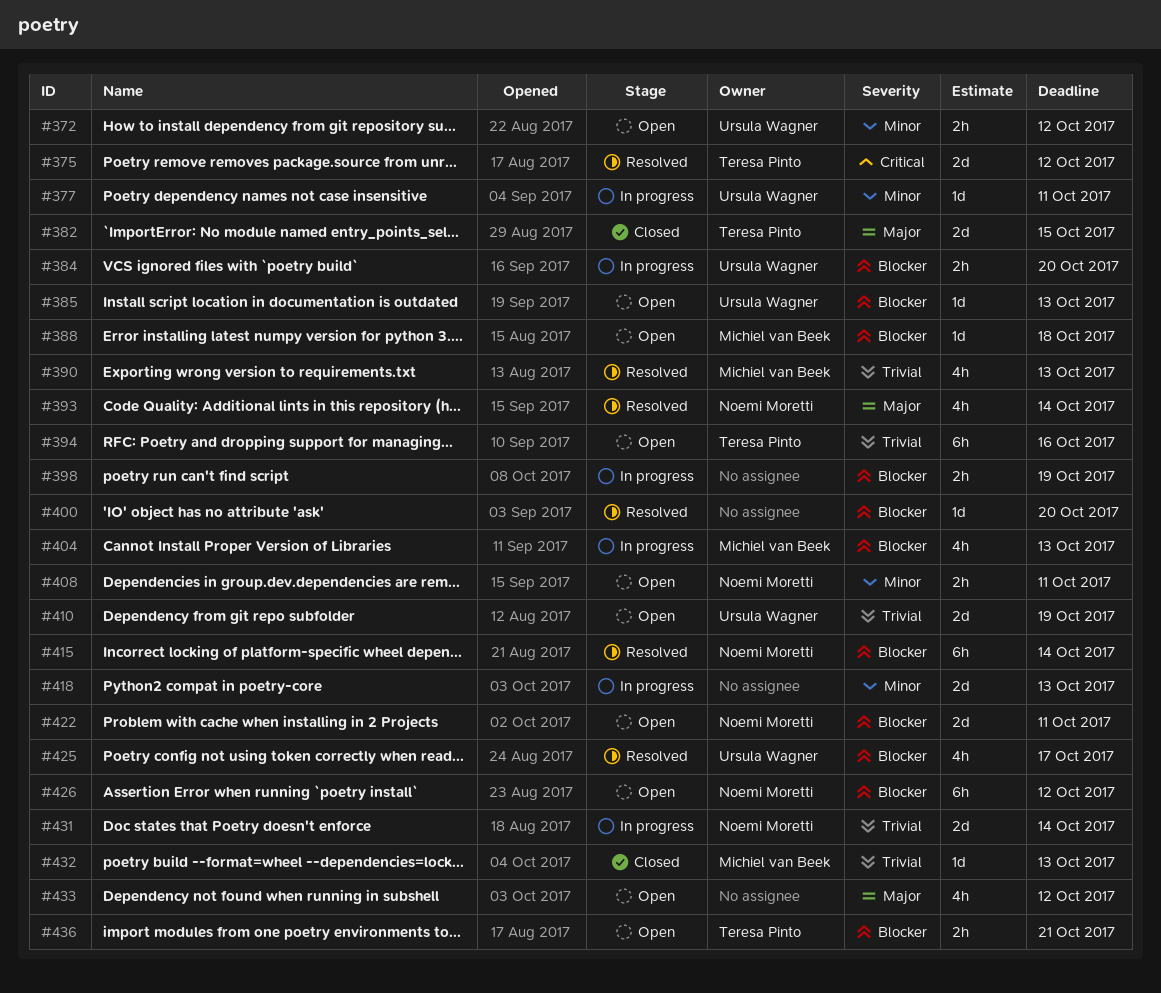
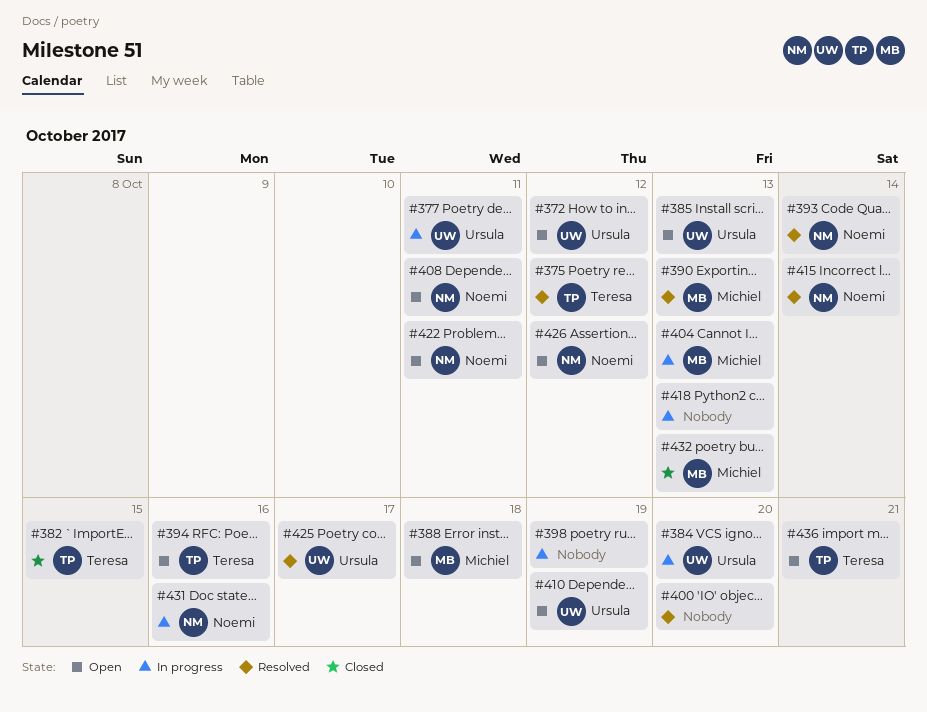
#431, due: Oct 14 -> Oct 16
#433: present -> none

